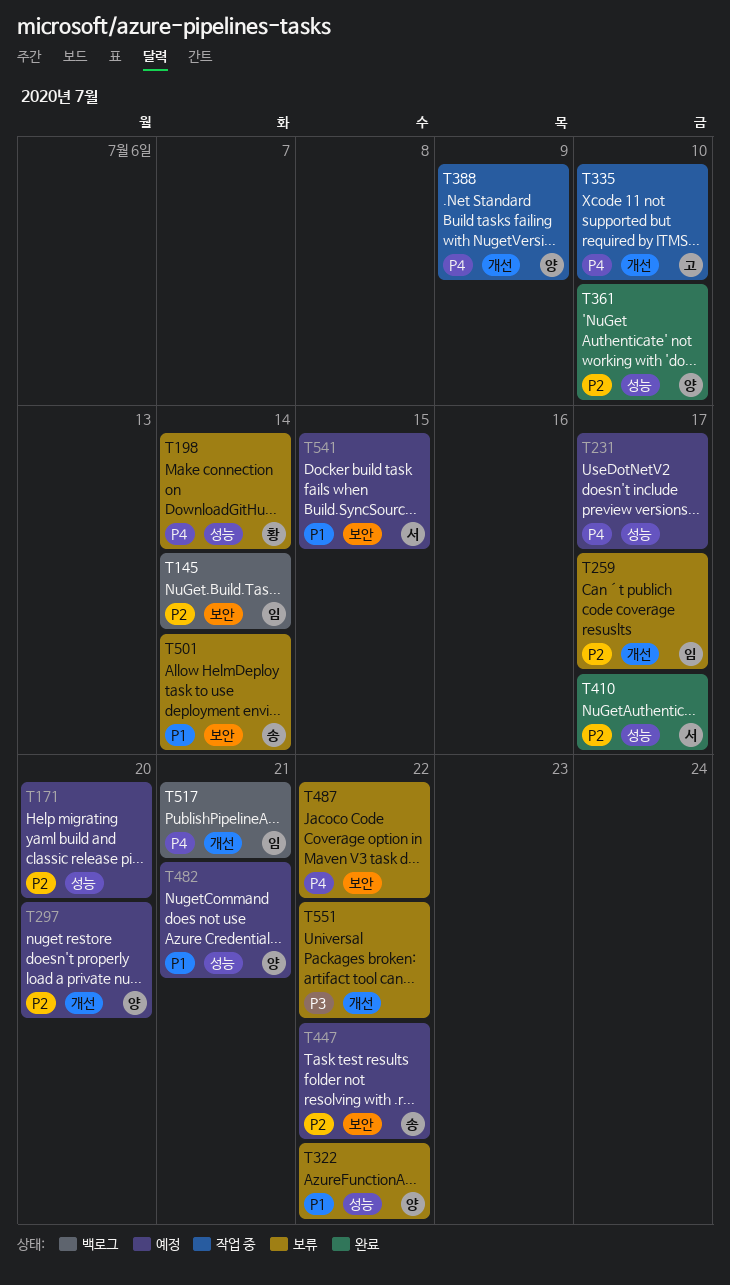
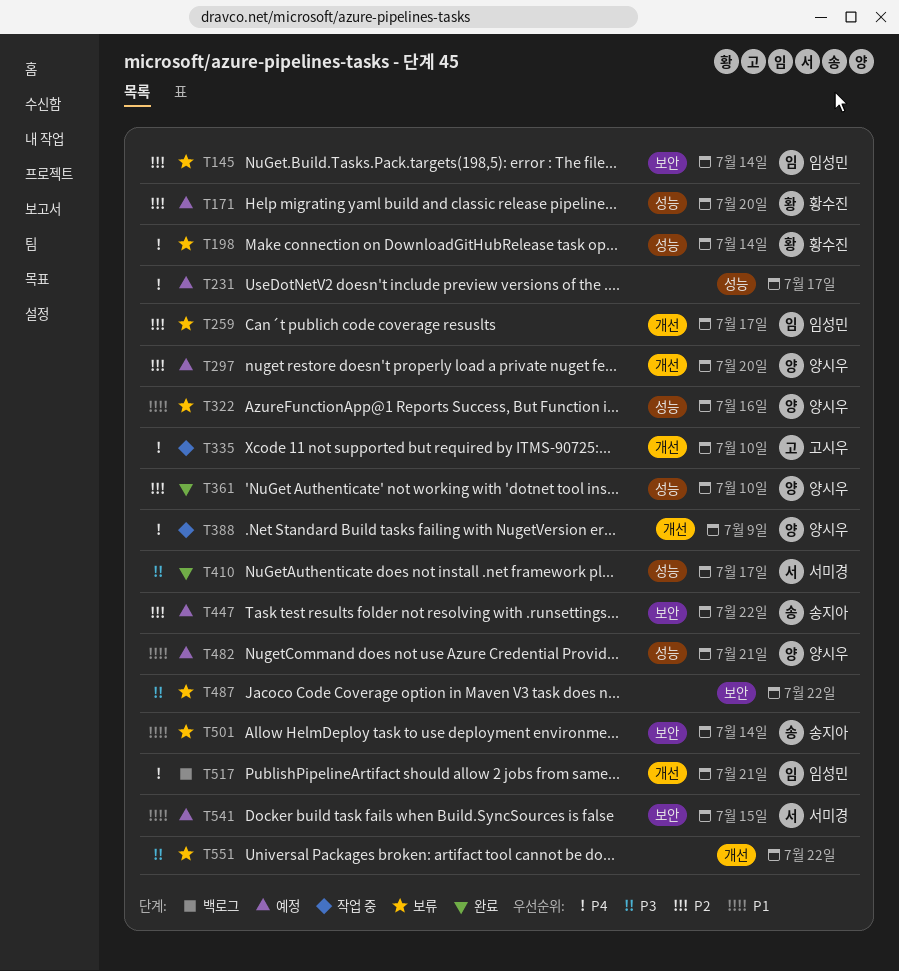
T145, status: 백로그 -> 보류
T171, owner: none -> 황수진
T322, due: Jul 22 -> Jul 16
T410, priority: P2 -> P3
T487, priority: P4 -> P3

